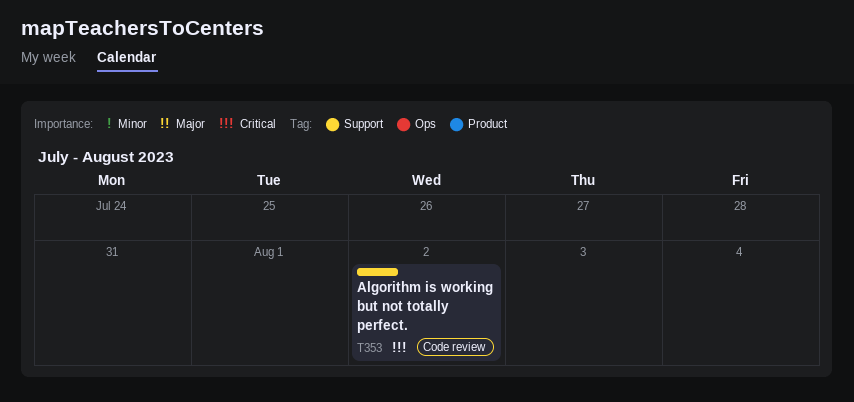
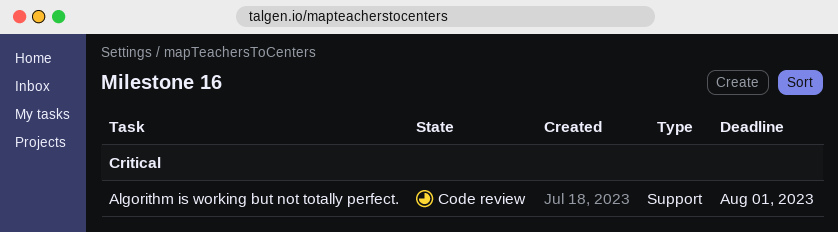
Algorithm is working but not totally perfect., due: Aug 2 -> Aug 1

